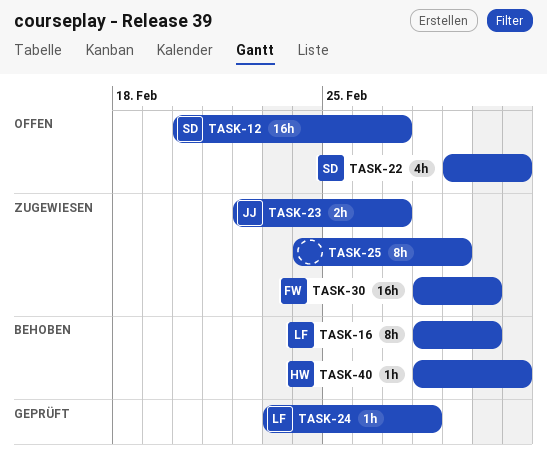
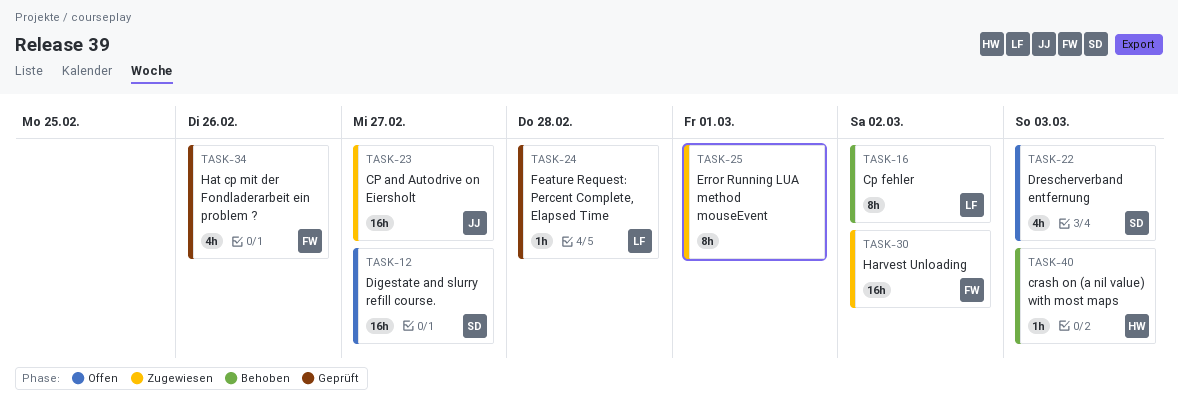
TASK-23, estimate: 2h -> 16h
TASK-34: none -> present

